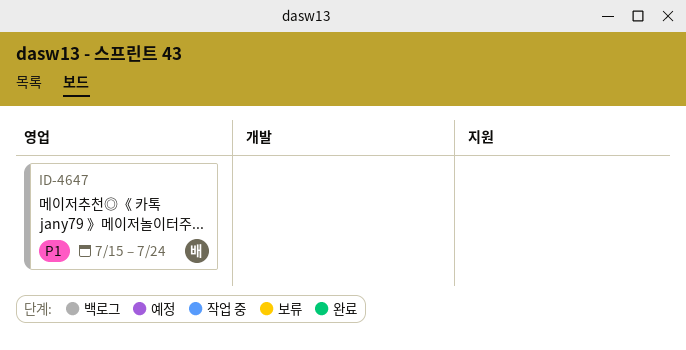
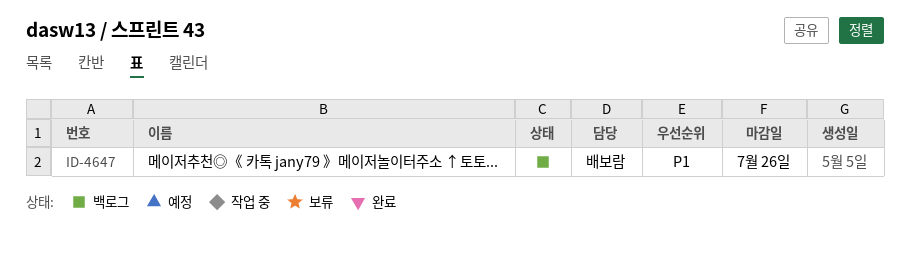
ID-4647, due: Jul 24 -> Jul 26

